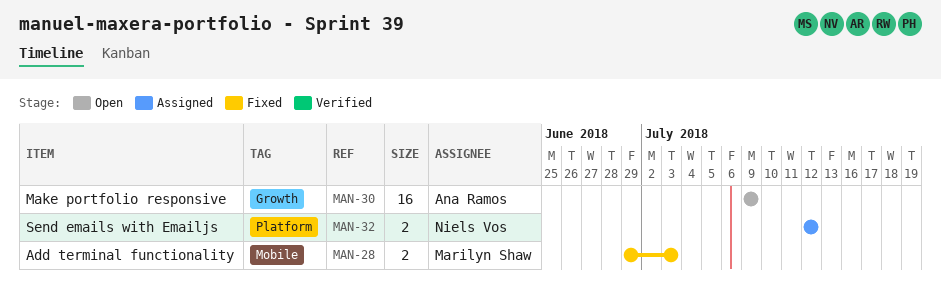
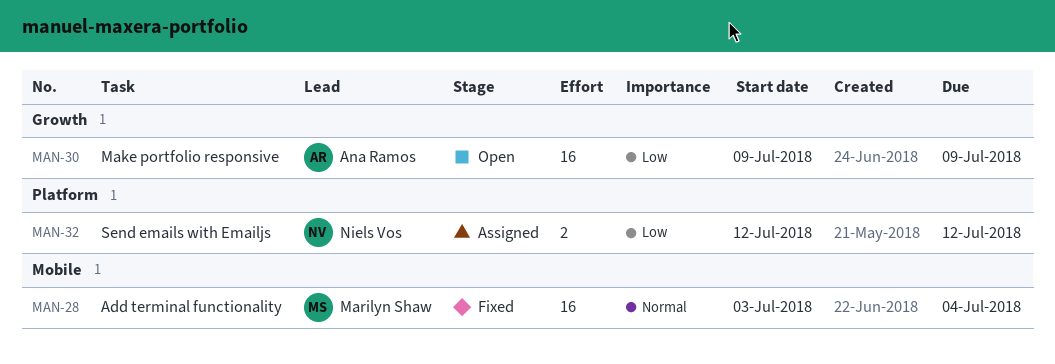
MAN-28, estimate: 2 -> 16
MAN-28, start: Jun 29 -> Jul 3
MAN-28, due: Jul 3 -> Jul 4

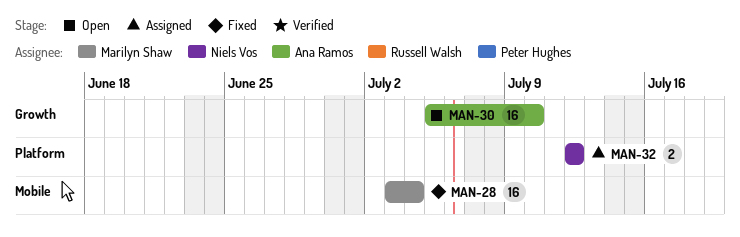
MAN-30, start: Jul 9 -> Jul 5
MAN-30, due: Jul 9 -> Jul 10

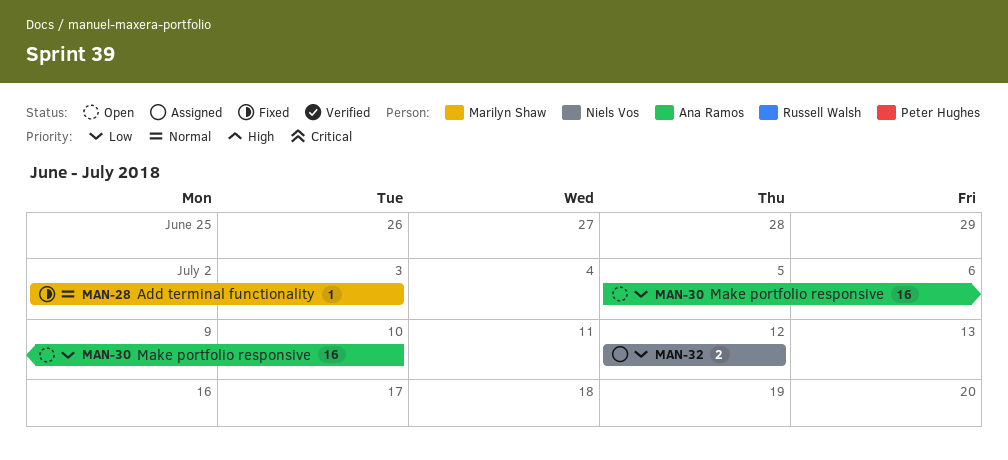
MAN-28, estimate: 16 -> 1
MAN-28, start: Jul 3 -> Jul 2
MAN-28, due: Jul 4 -> Jul 3

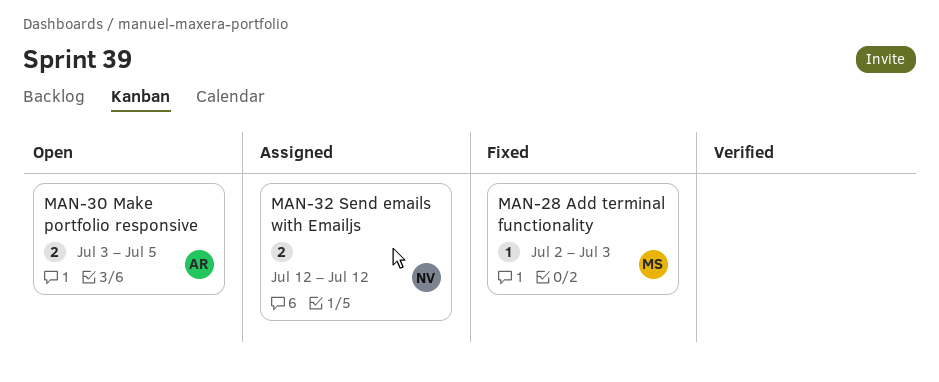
MAN-30, estimate: 16 -> 2
MAN-30, start: Jul 5 -> Jul 3
MAN-30, due: Jul 10 -> Jul 5

